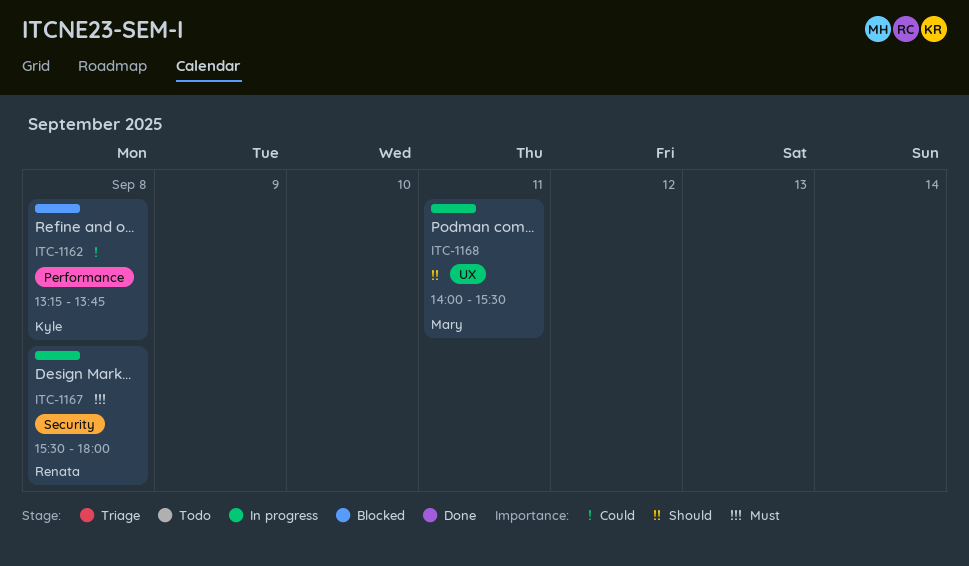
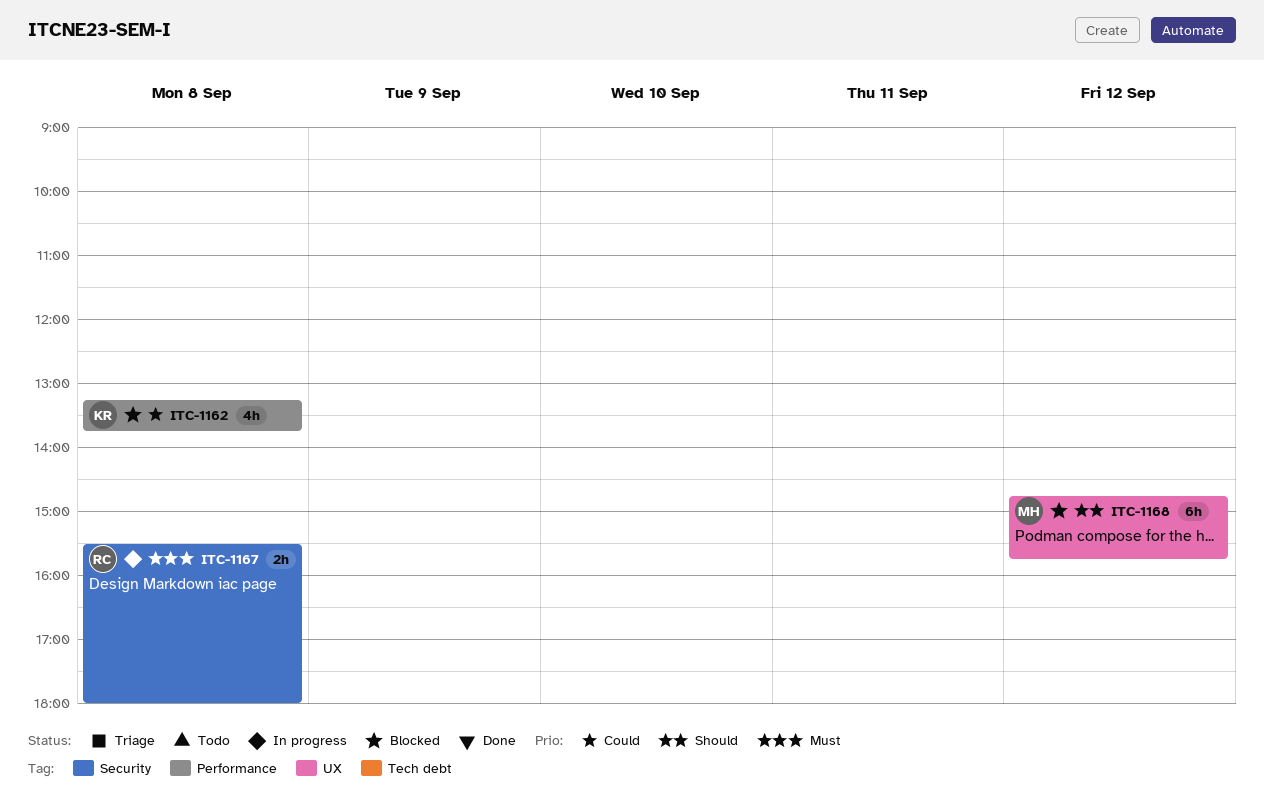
ITC-1168, status: In progress -> Blocked
ITC-1168, day: Sep 11 -> Sep 12
ITC-1168, begins: 14:00 -> 14:45
ITC-1168, ends: 15:30 -> 15:45

